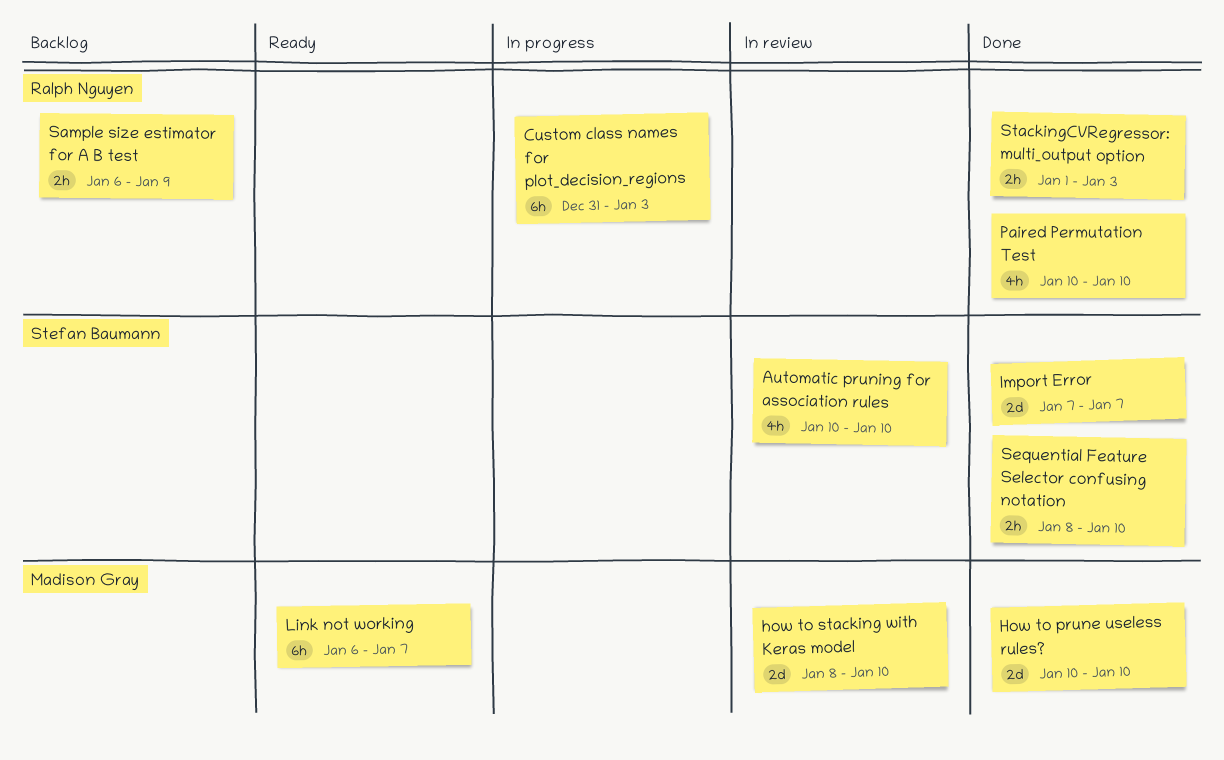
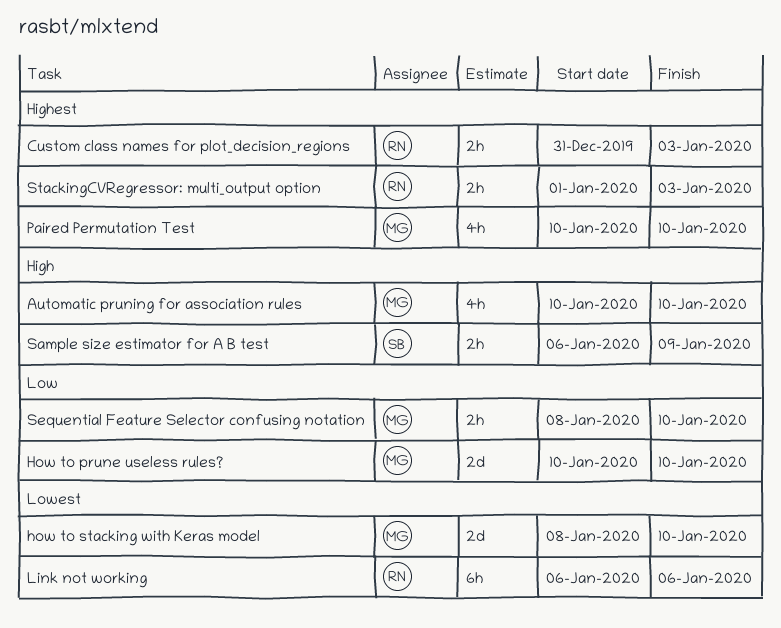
Automatic pruning for association rules, owner: Stefan Baumann -> Madison Gray
Custom class names for plot_decision_regions, estimate: 6h -> 2h
Import Error: present -> none
Link not working, owner: Madison Gray -> Ralph Nguyen
Link not working, due: Jan 7 -> Jan 6
Paired Permutation Test, owner: Ralph Nguyen -> Madison Gray
Sample size estimator for A B test, owner: Ralph Nguyen -> Stefan Baumann
Sequential Feature Selector confusing notation, owner: Stefan Baumann -> Madison Gray

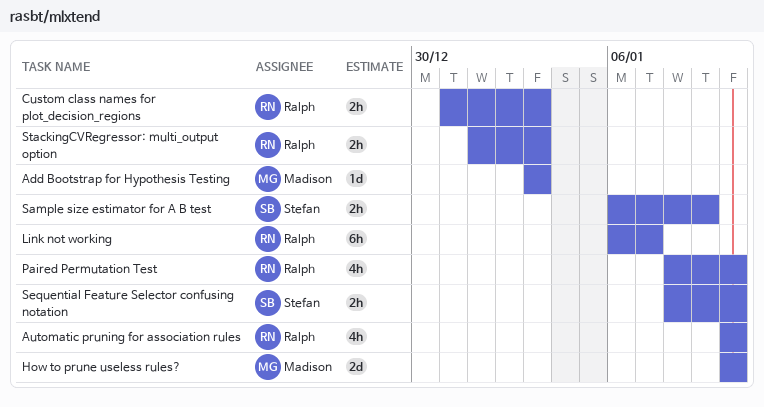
Add Bootstrap for Hypothesis Testing: none -> present
Automatic pruning for association rules, owner: Madison -> Ralph
how to stacking with Keras model: present -> none
Link not working, due: Jan 6 -> Jan 7
Paired Permutation Test, owner: Madison -> Ralph
Paired Permutation Test, start: Jan 10 -> Jan 8
Sequential Feature Selector confusing notation, owner: Madison -> Stefan

